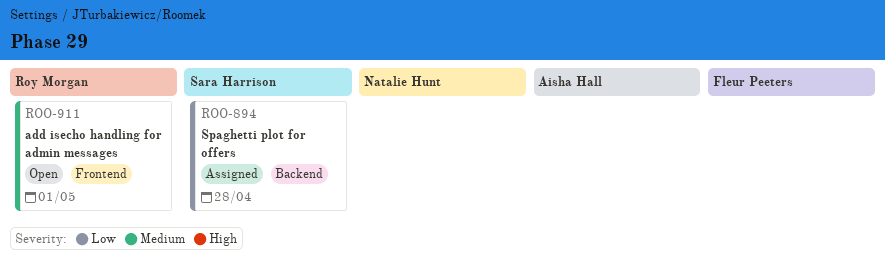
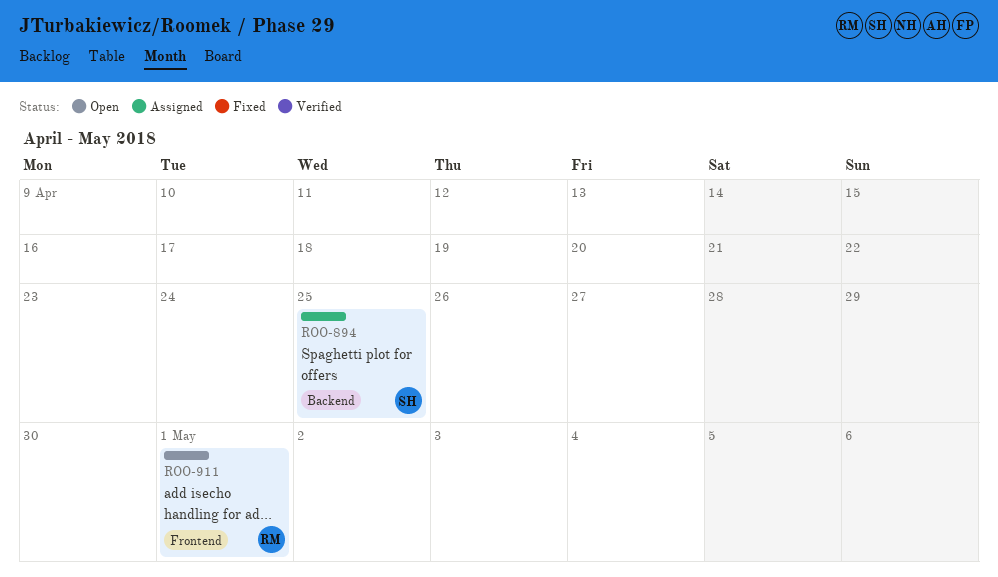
ROO-894, due: Apr 28 -> Apr 25

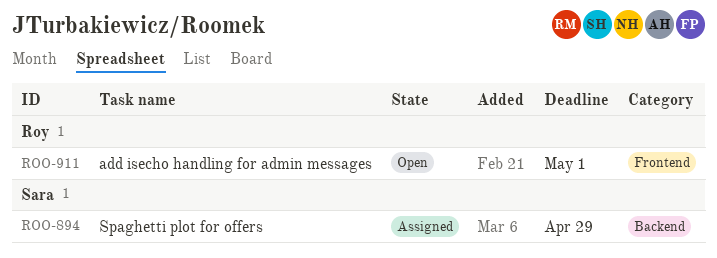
ROO-894, due: Apr 25 -> Apr 29

